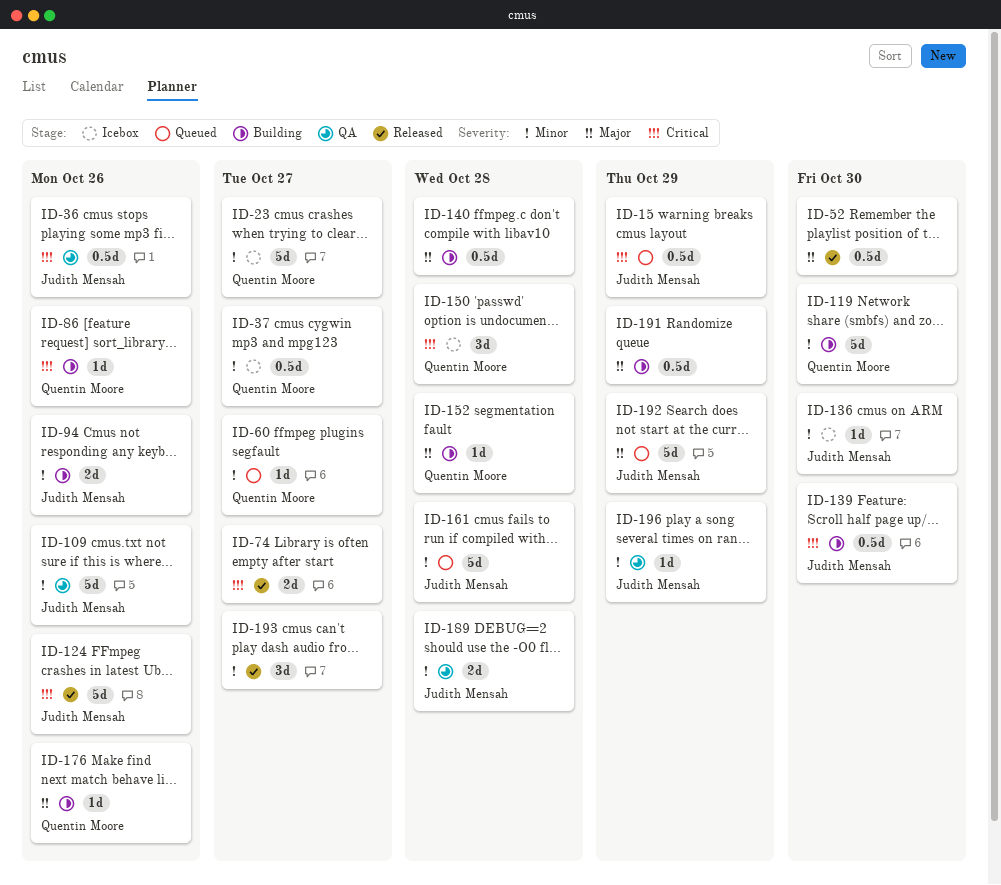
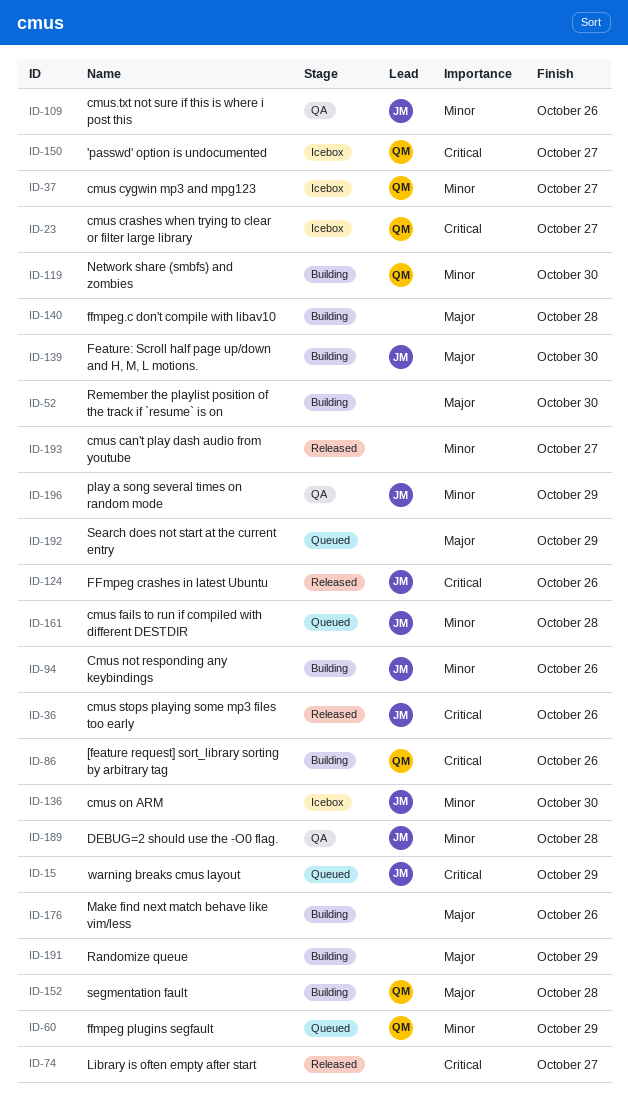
ID-23, priority: Minor -> Critical
ID-36, status: QA -> Released
ID-52, status: Released -> Building
ID-60, due: Oct 27 -> Oct 29
ID-139, priority: Critical -> Major
ID-150, due: Oct 28 -> Oct 27
ID-176, owner: Quentin Moore -> none
ID-192, owner: Judith Mensah -> none

